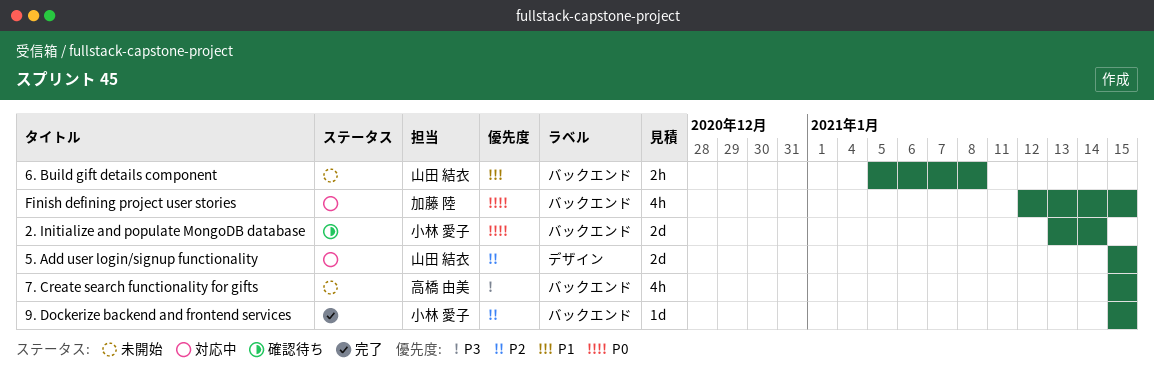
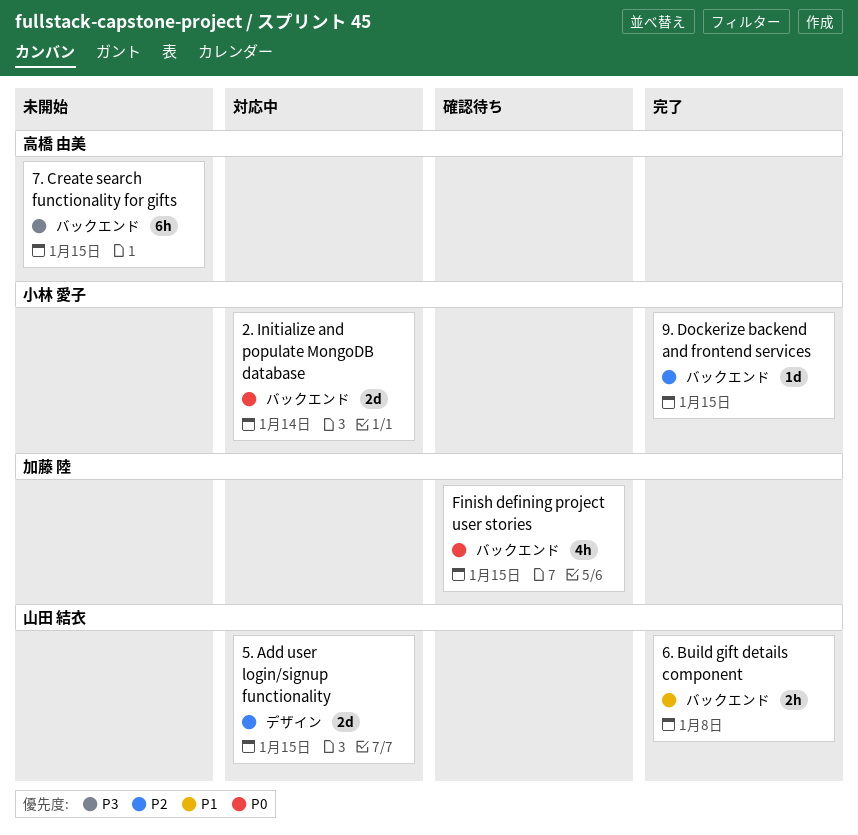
2. Initialize and populate MongoDB database, status: 確認待ち -> 対応中
6. Build gift details component, status: 未開始 -> 完了
7. Create search functionality for gifts, estimate: 4h -> 6h
Finish defining project user stories, status: 対応中 -> 確認待ち

